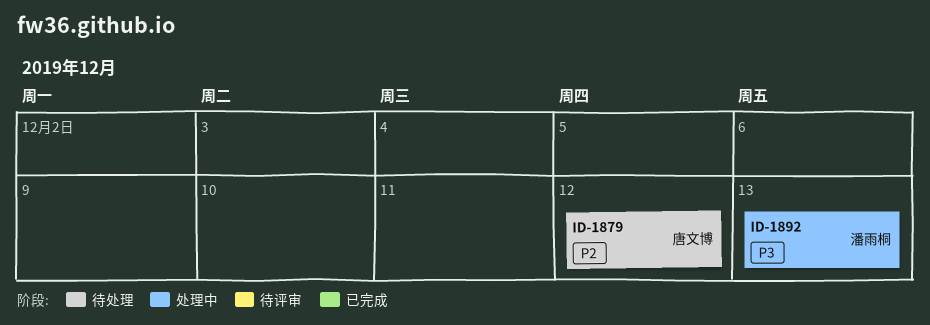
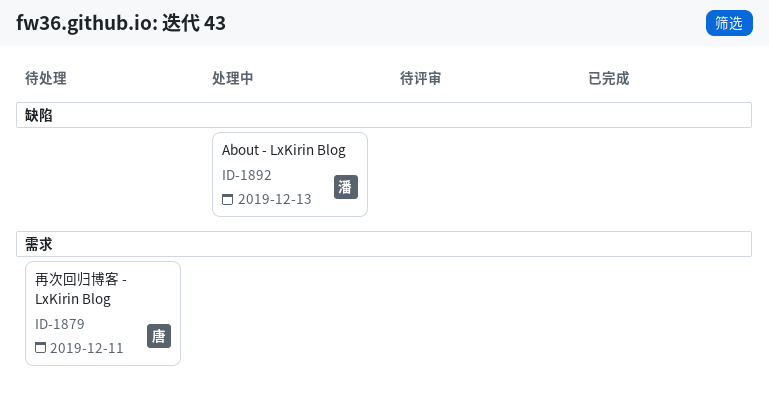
ID-1879, due: Dec 12 -> Dec 11

